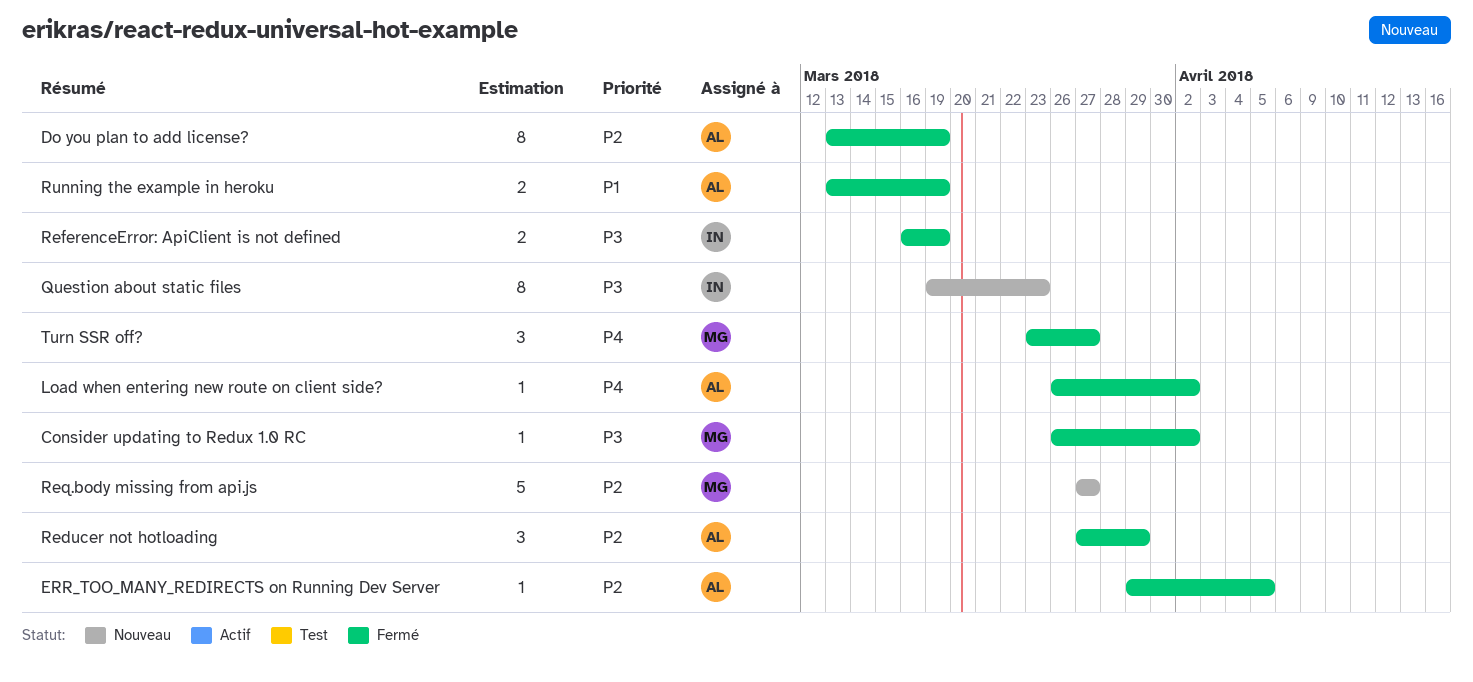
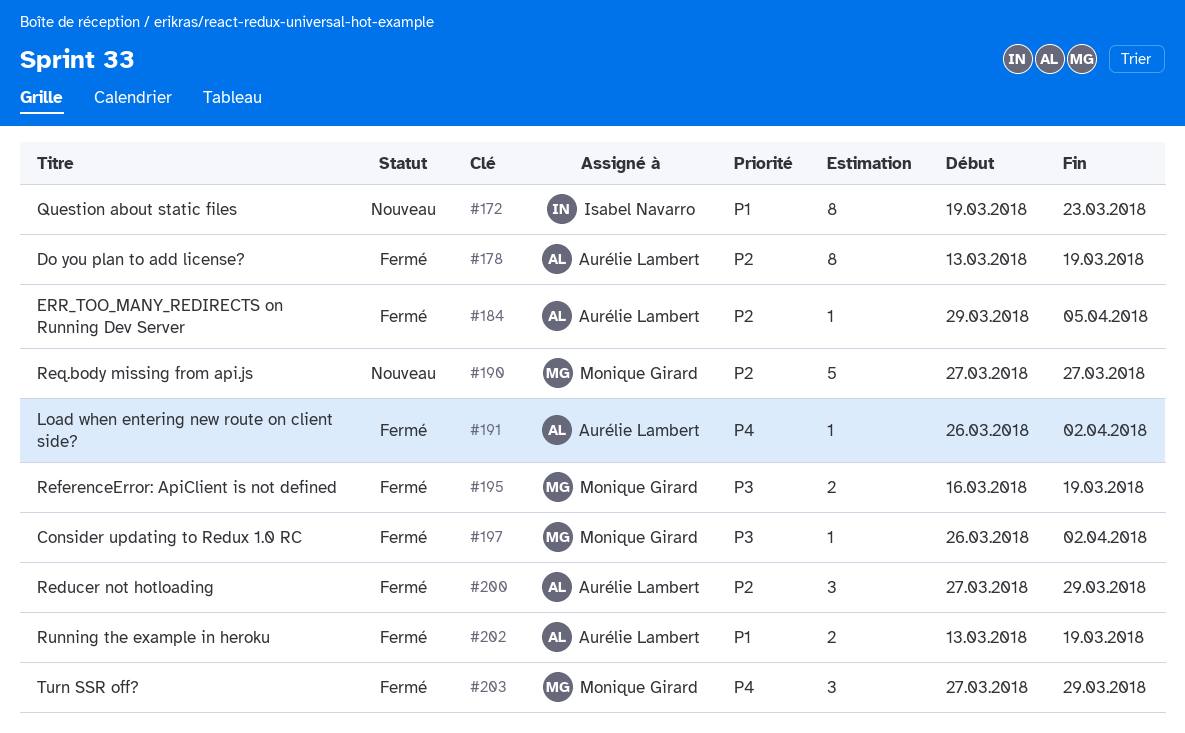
Question about static files, priority: P3 -> P1
ReferenceError: ApiClient is not defined, owner: Isabel Navarro -> Monique Girard
Turn SSR off?, start: Mar 23 -> Mar 27
Turn SSR off?, due: Mar 27 -> Mar 29

